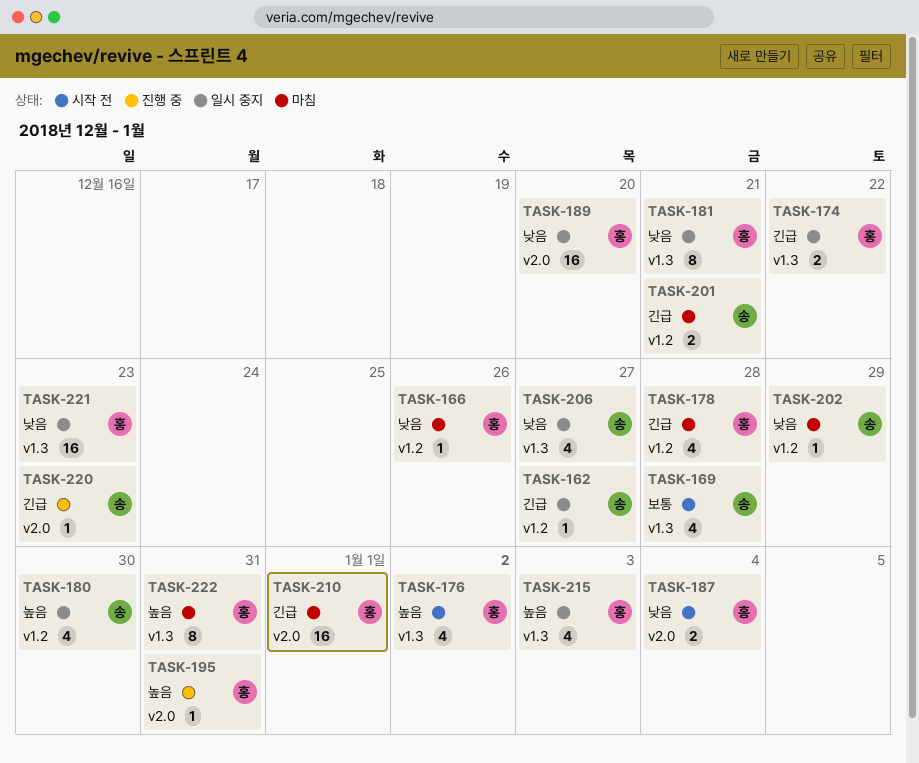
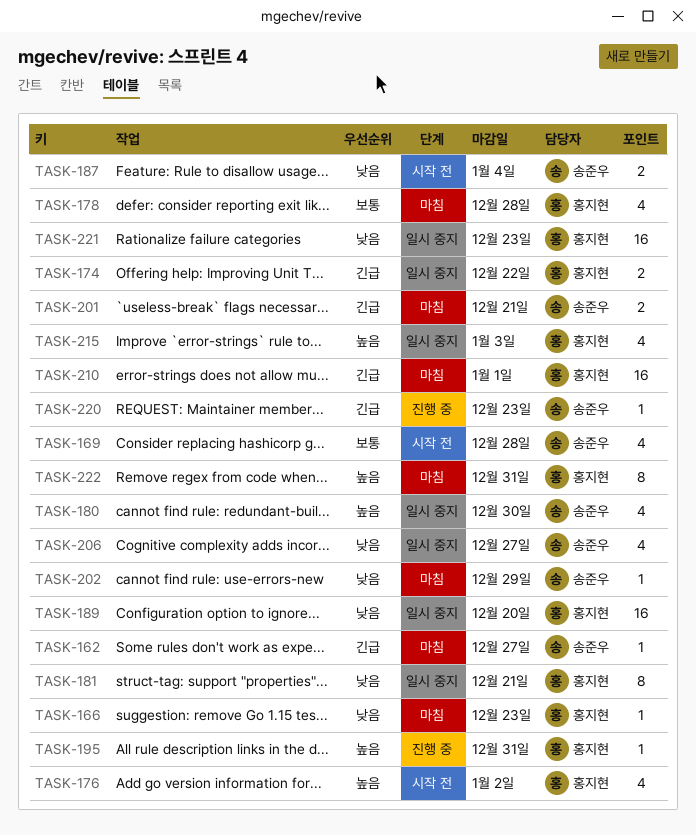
TASK-162, status: 일시 중지 -> 마침
TASK-166, due: Dec 26 -> Dec 23
TASK-178, priority: 긴급 -> 보통
TASK-187, owner: 홍지현 -> 송준우

